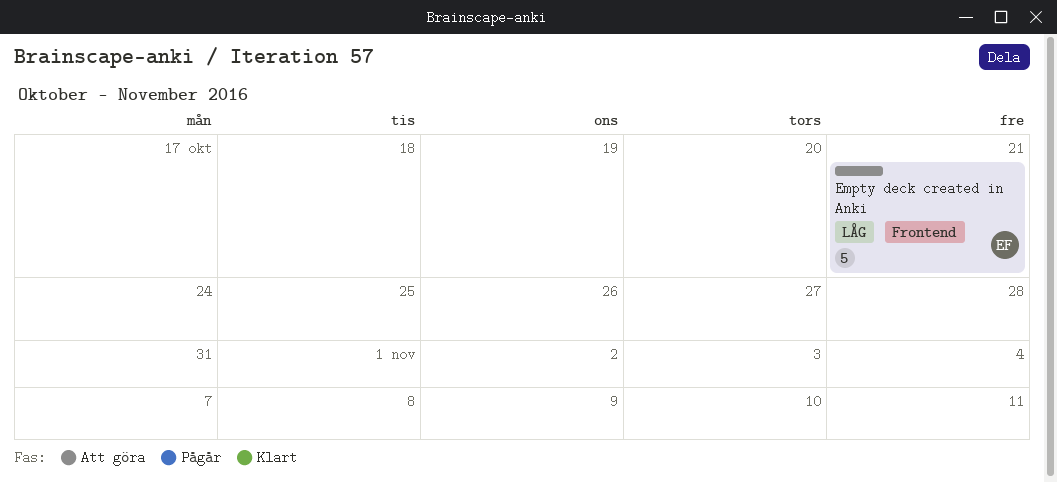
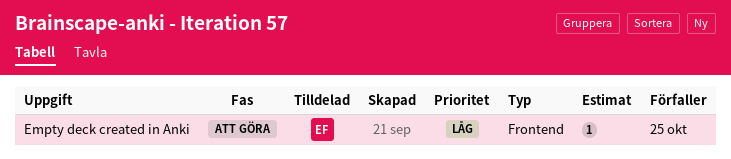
Empty deck created in Anki, estimate: 5 -> 1
Empty deck created in Anki, due: Oct 21 -> Oct 25

